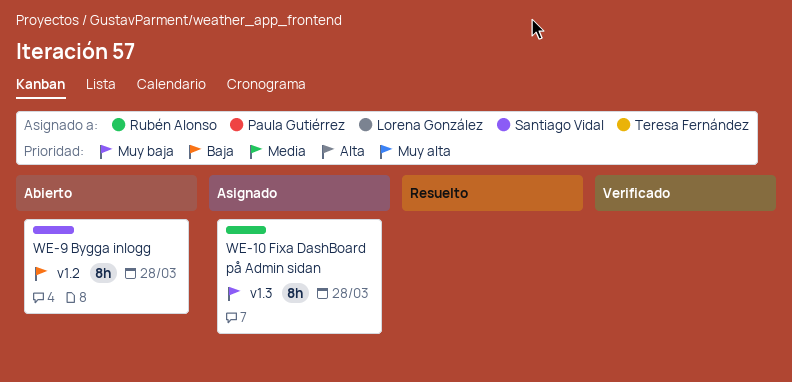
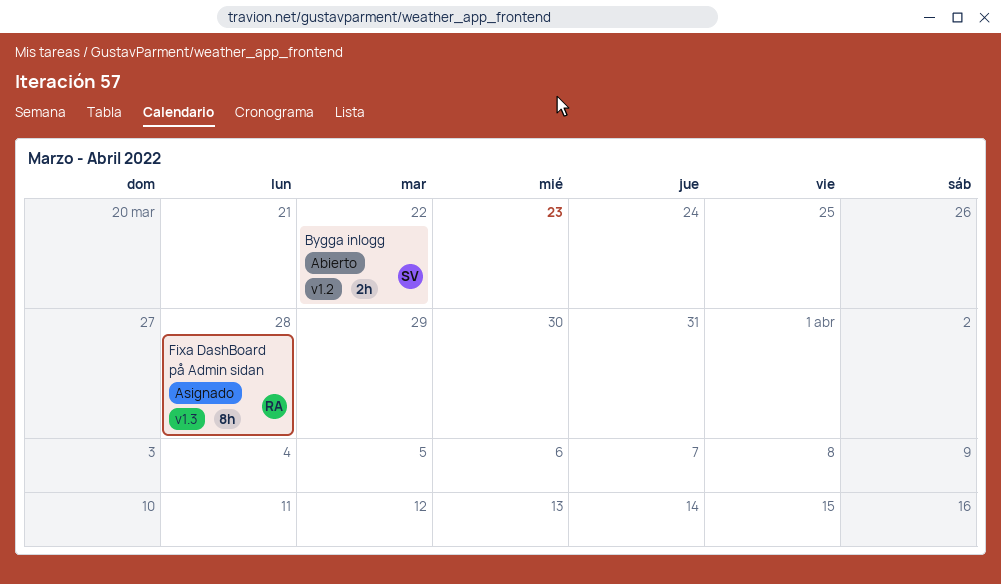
Bygga inlogg, estimate: 8h -> 2h
Bygga inlogg, due: Mar 28 -> Mar 22

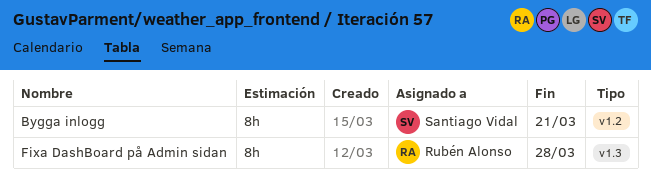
Bygga inlogg, estimate: 2h -> 8h
Bygga inlogg, due: Mar 22 -> Mar 21

